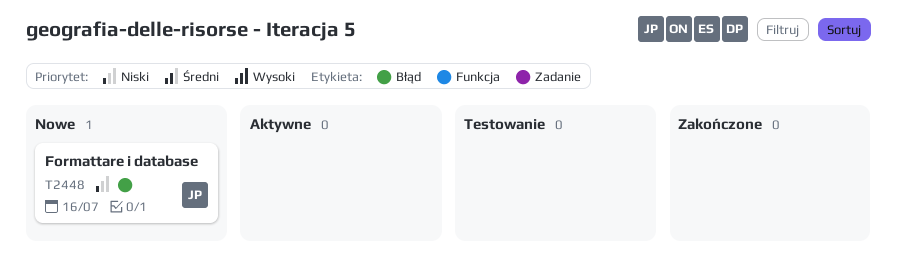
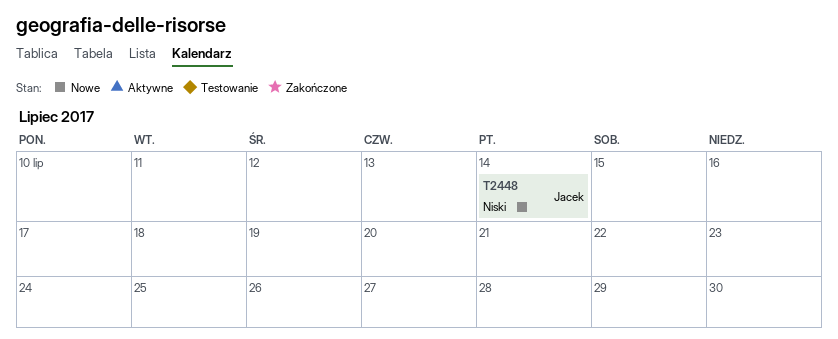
T2448, due: Jul 16 -> Jul 14

